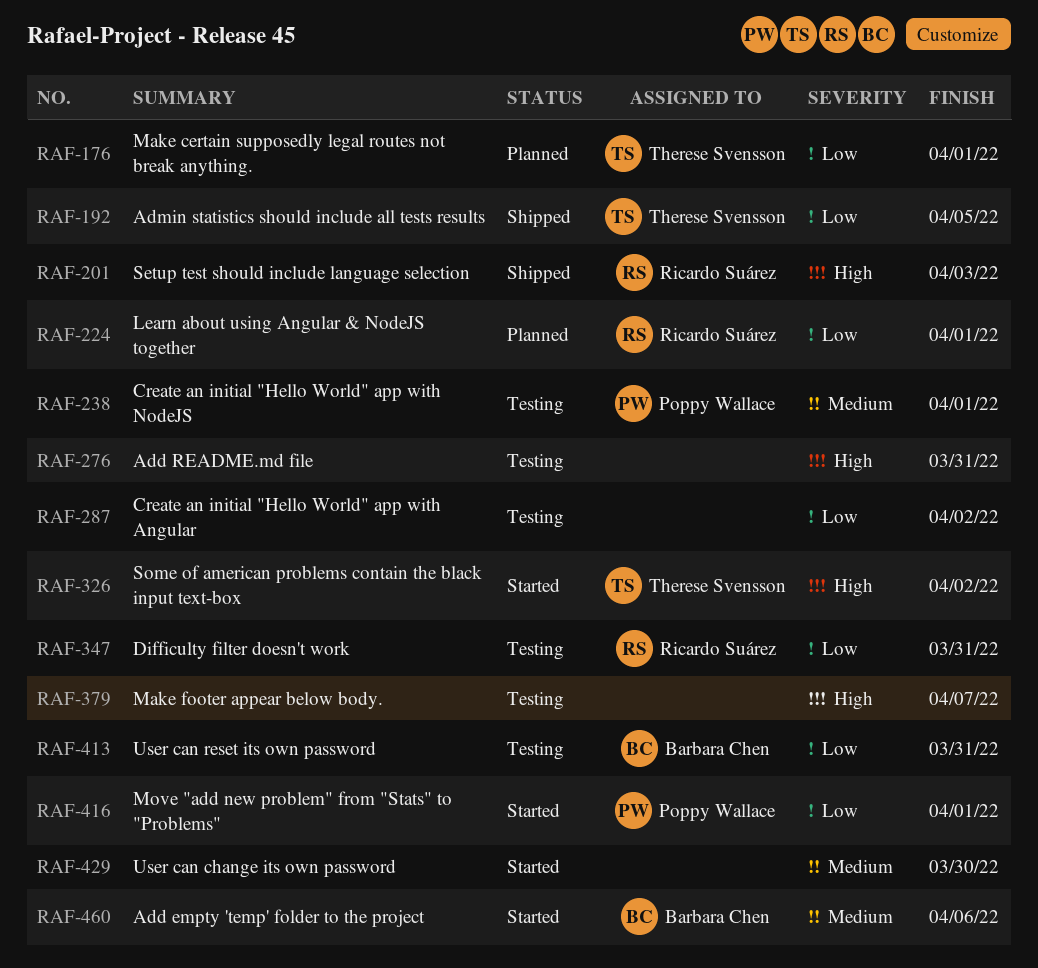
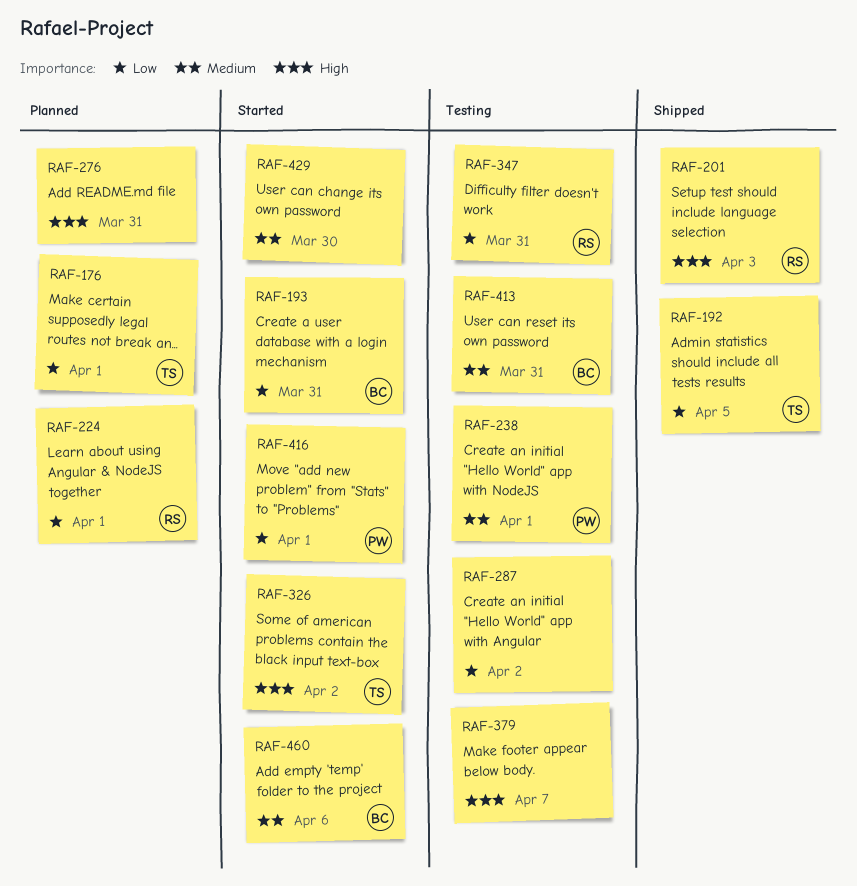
RAF-193: none -> present
RAF-276, status: Testing -> Planned
RAF-413, priority: Low -> Medium

